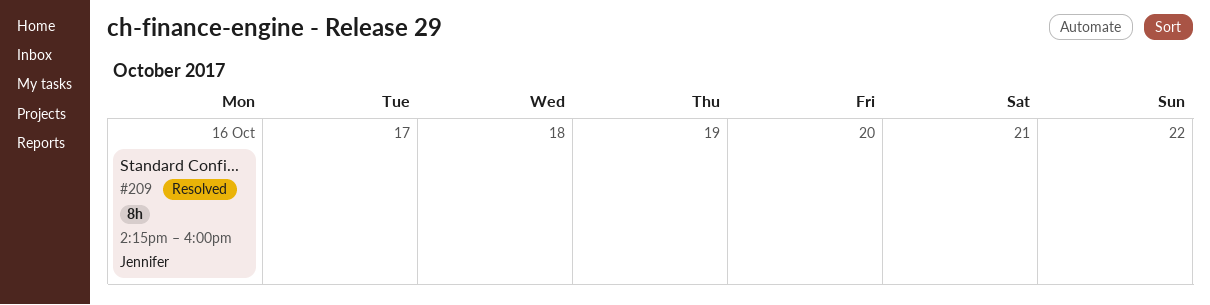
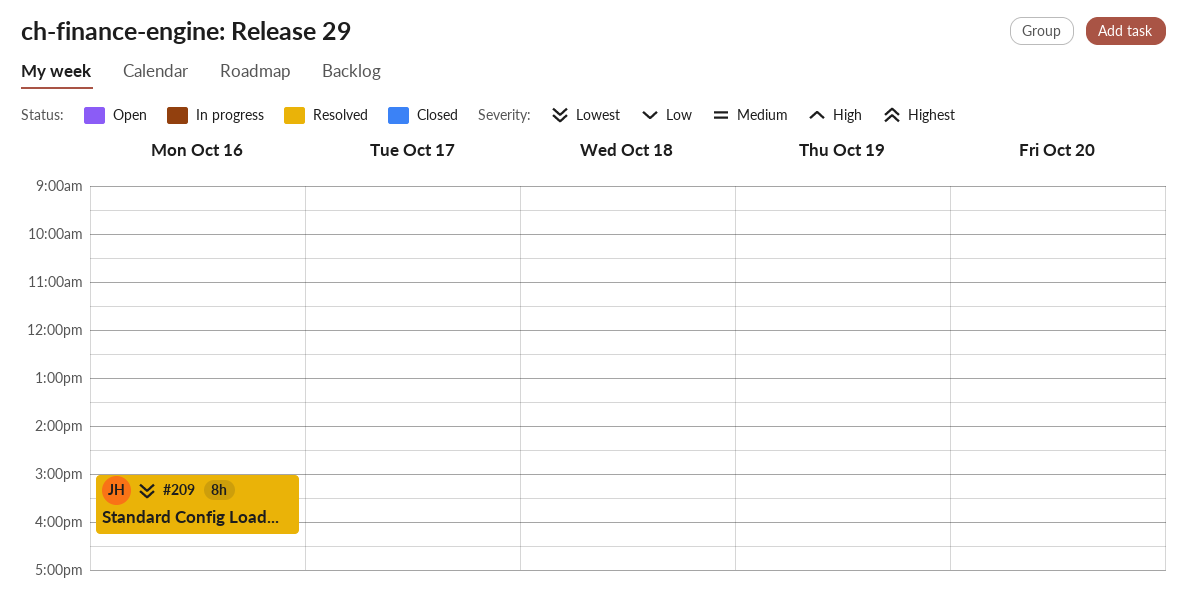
#209, begins: 14:15 -> 15:00
#209, ends: 16:00 -> 16:15

